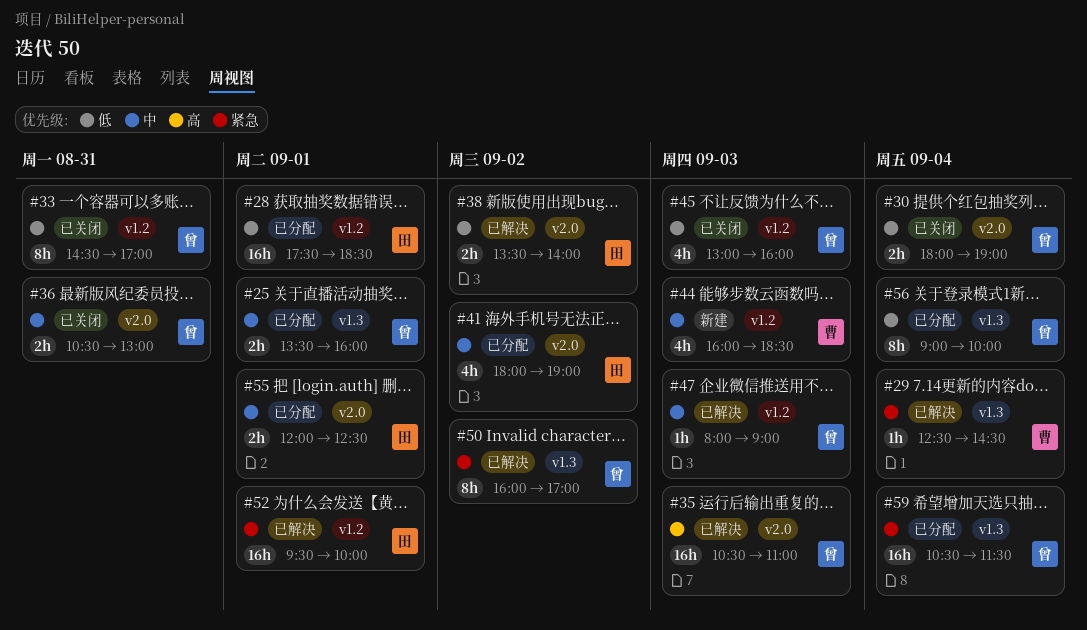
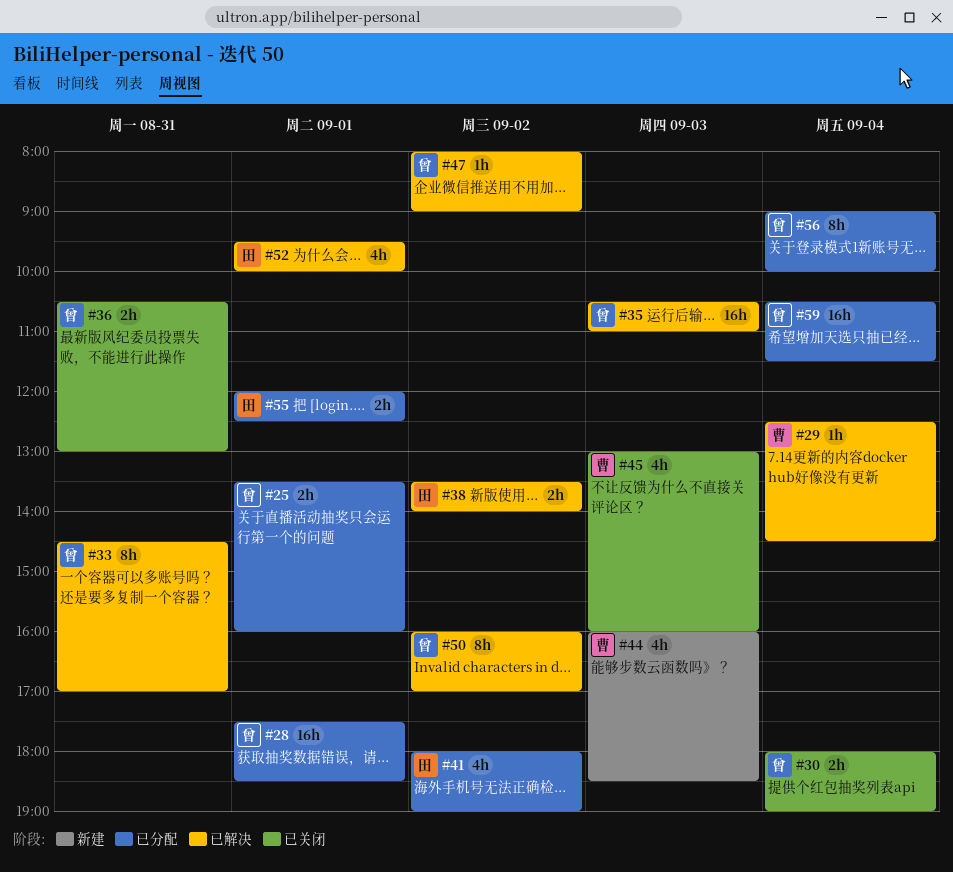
#28, owner: 田 -> 曾
#33, status: 已关闭 -> 已解决
#45, owner: 曾 -> 曹
#47, day: Sep 3 -> Sep 2
#52, estimate: 16h -> 4h

